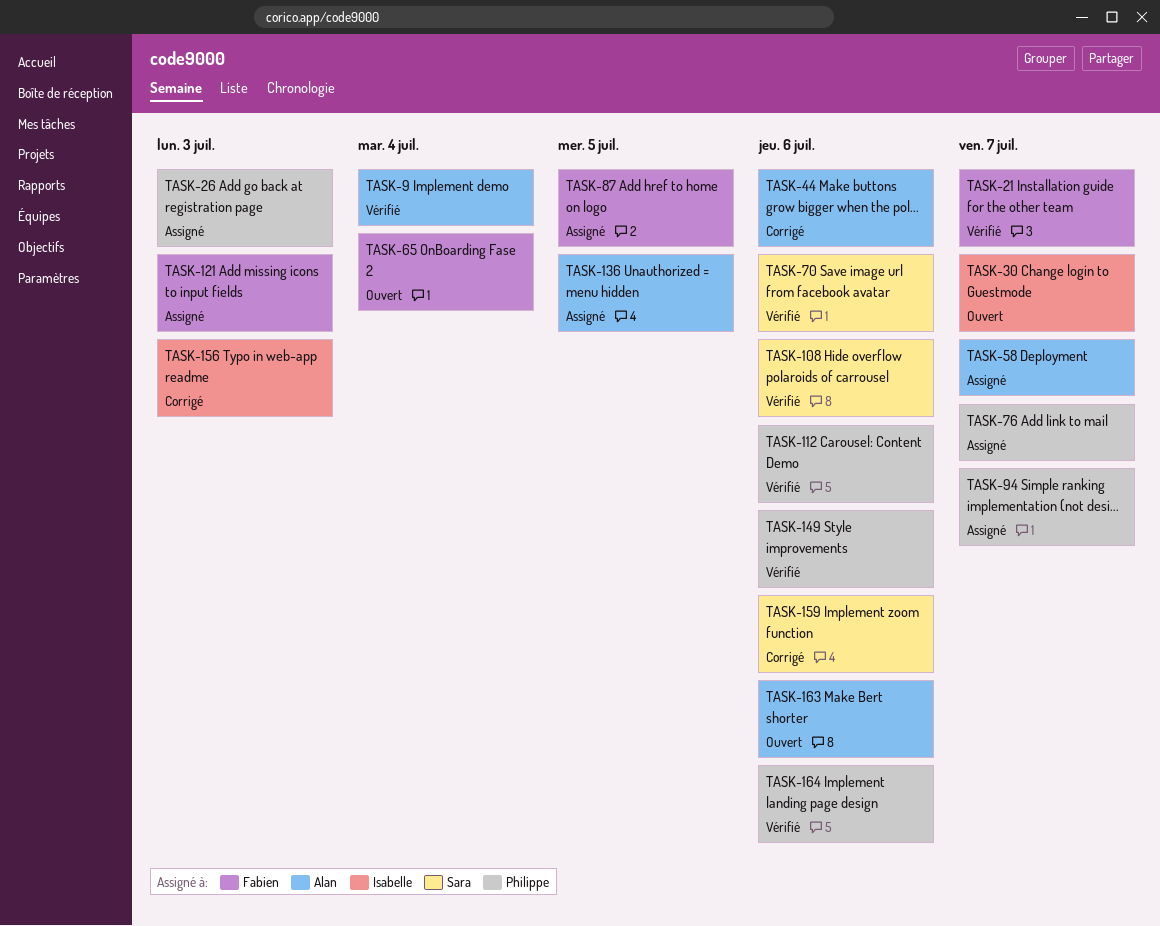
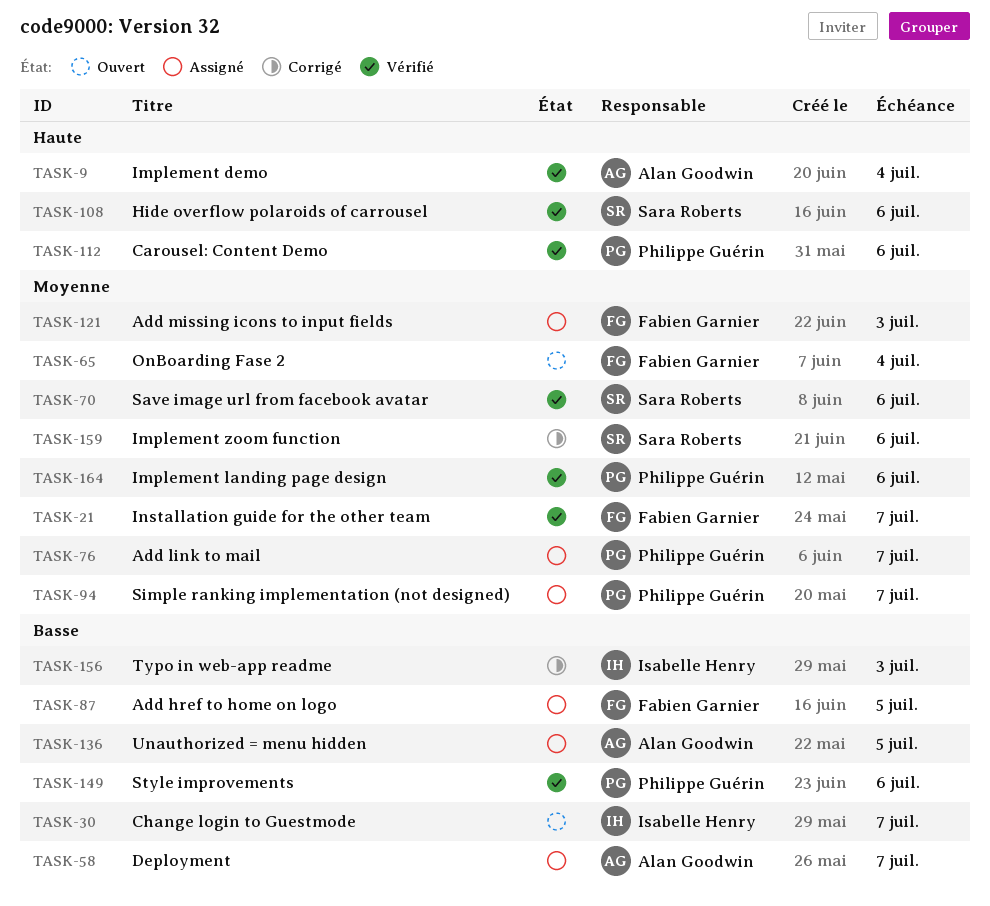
TASK-26: present -> none
TASK-44: present -> none
TASK-163: present -> none

